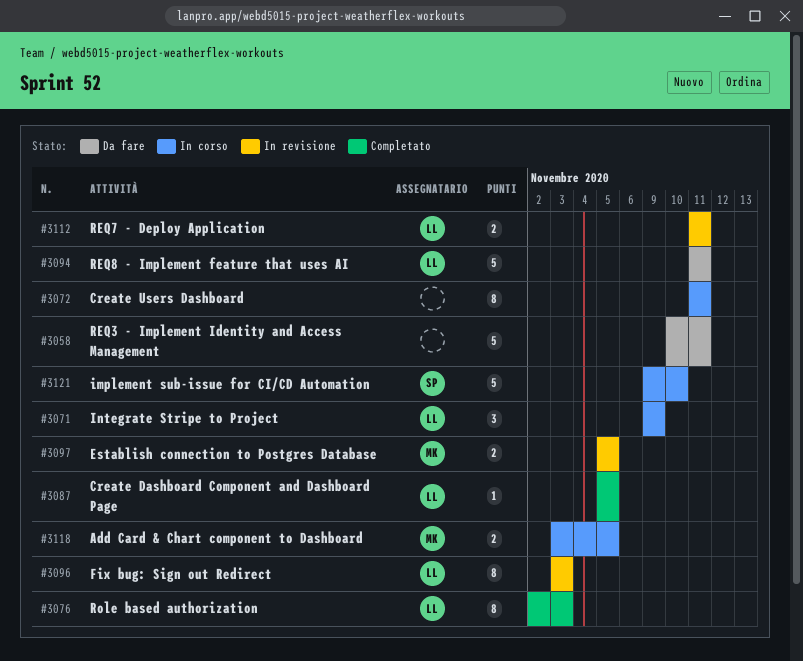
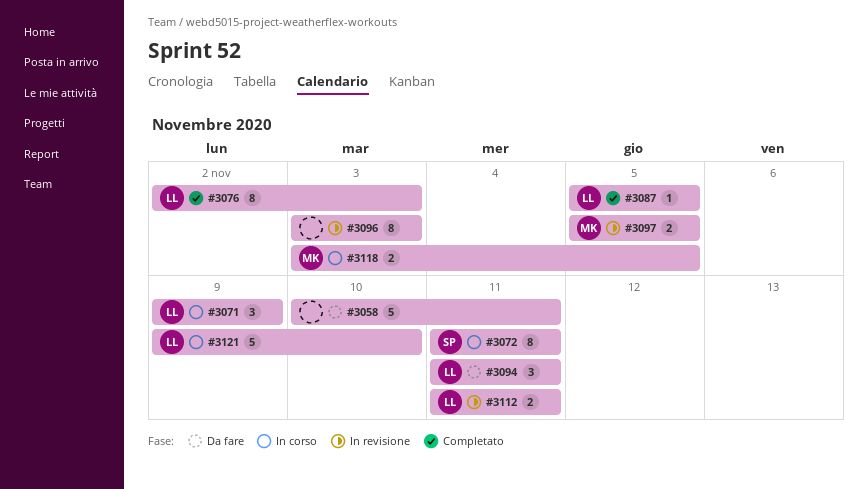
#3072, owner: none -> SP
#3094, estimate: 5 -> 3
#3096, owner: LL -> none
#3121, owner: SP -> LL

